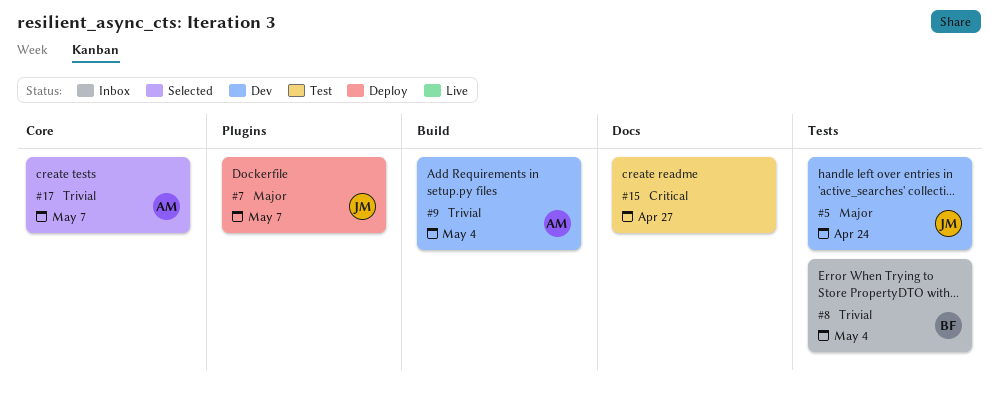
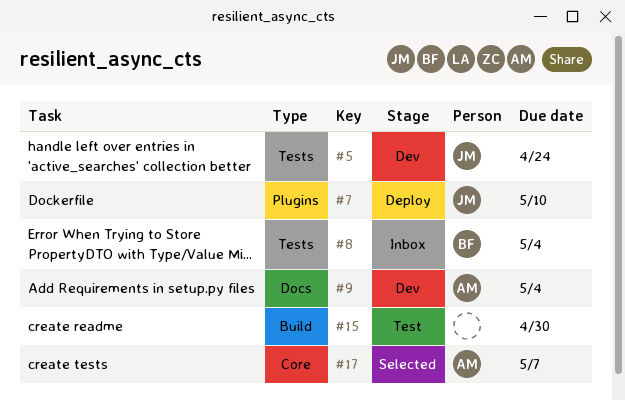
#7, due: May 7 -> May 10
#9, label: Build -> Docs
#15, label: Docs -> Build
#15, due: Apr 27 -> Apr 30

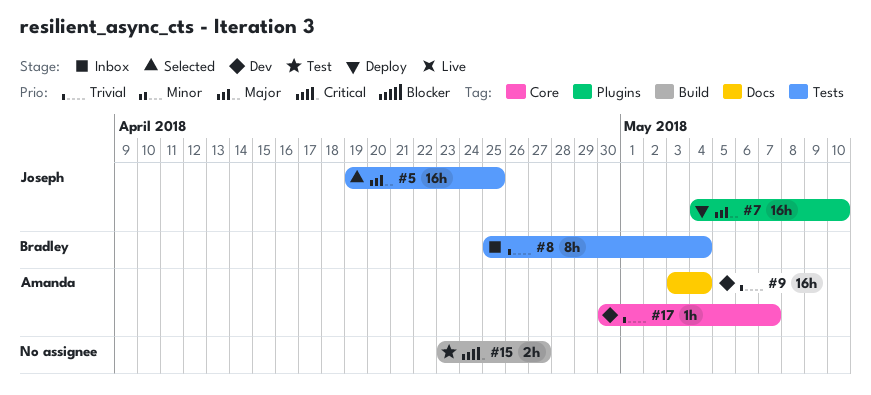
#5, status: Dev -> Selected
#5, due: Apr 24 -> Apr 25
#15, due: Apr 30 -> Apr 27
#17, status: Selected -> Dev

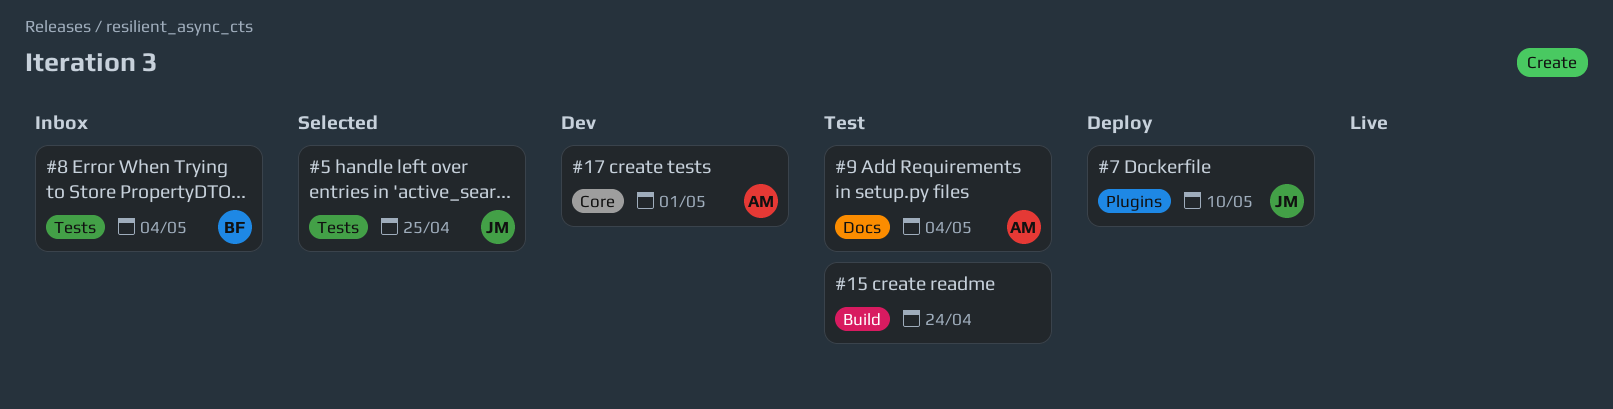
#9, status: Dev -> Test
#15, due: Apr 27 -> Apr 24
#17, due: May 7 -> May 1

